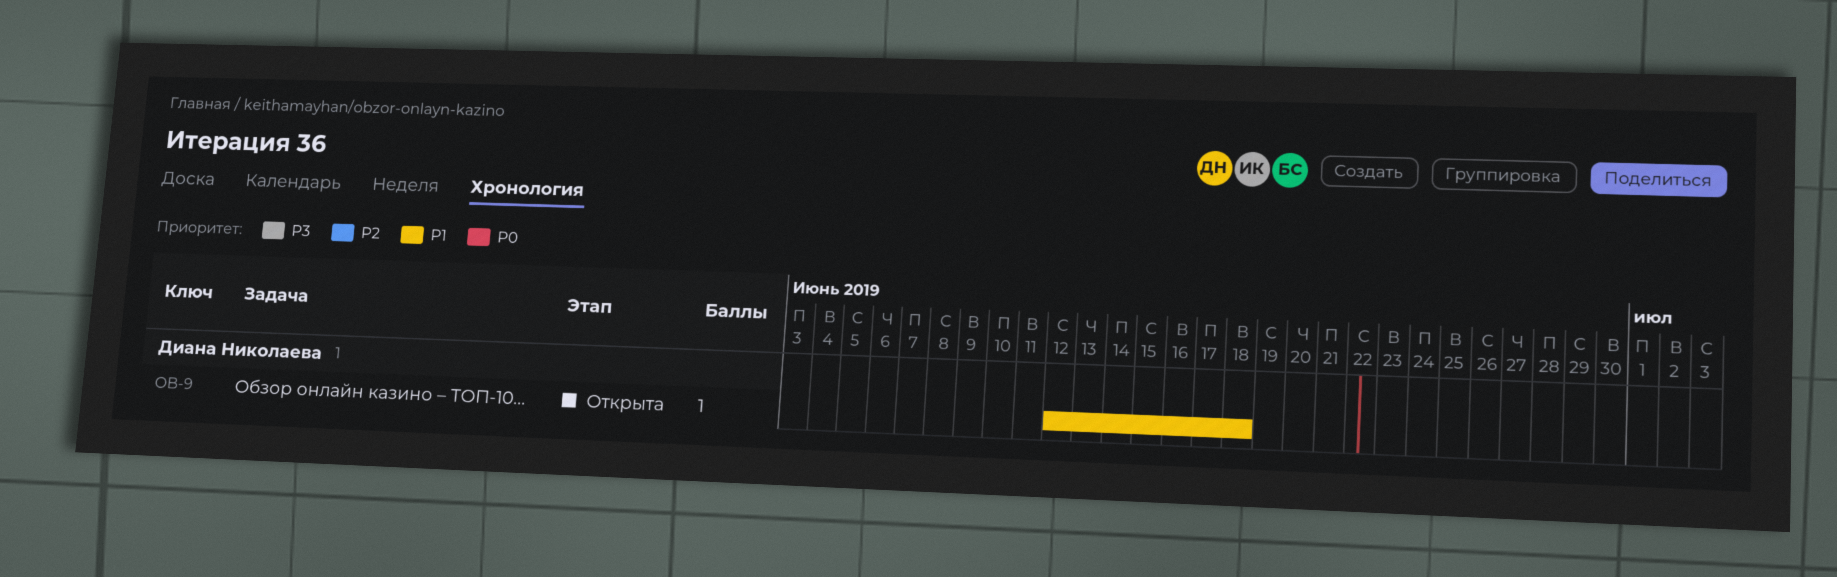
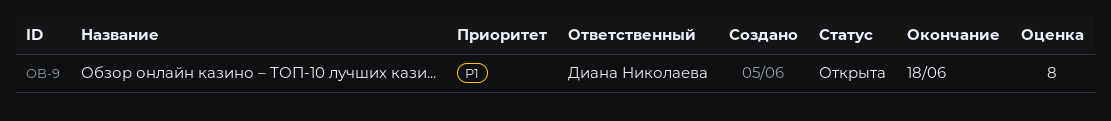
OB-9, estimate: 1 -> 8

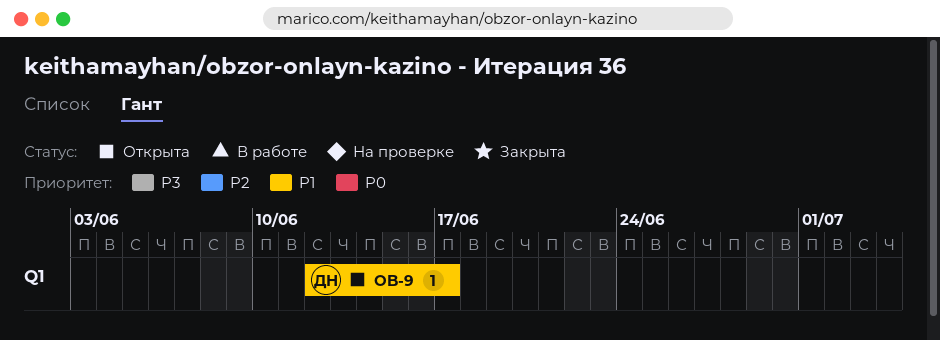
OB-9, estimate: 8 -> 1
OB-9, due: Jun 18 -> Jun 17

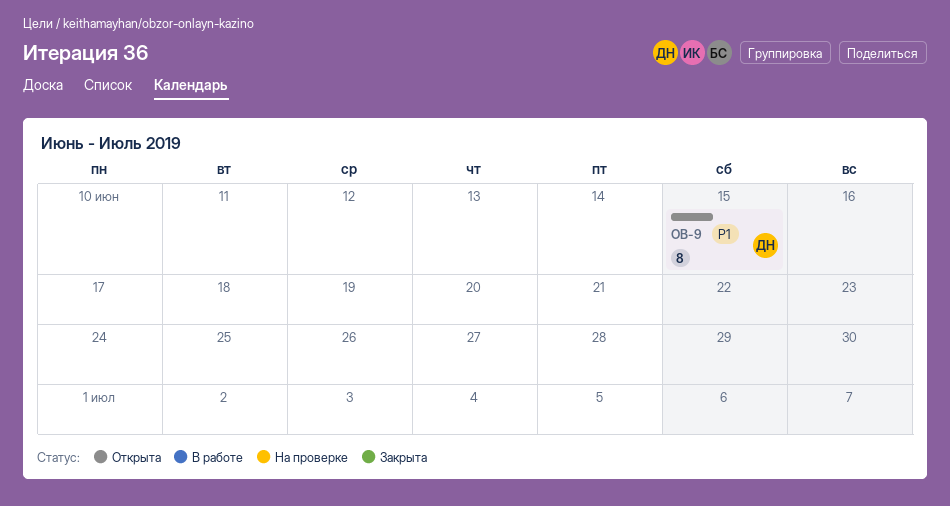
OB-9, estimate: 1 -> 8
OB-9, due: Jun 17 -> Jun 15

